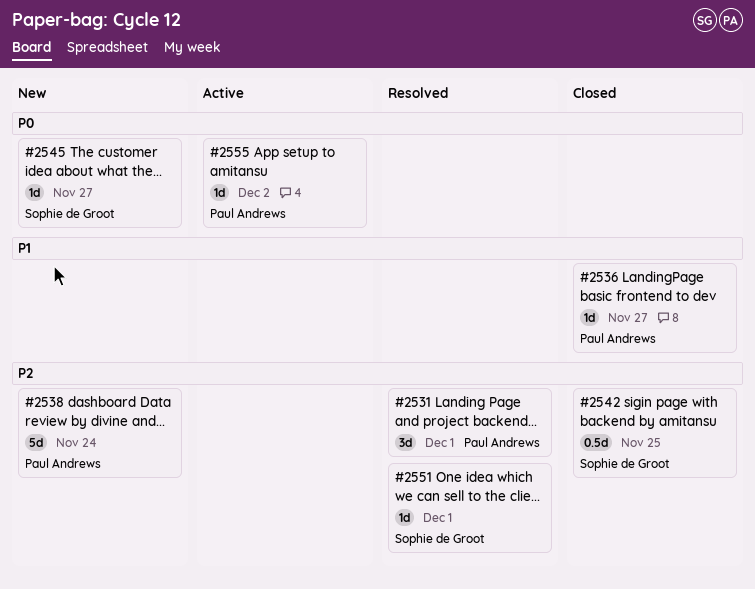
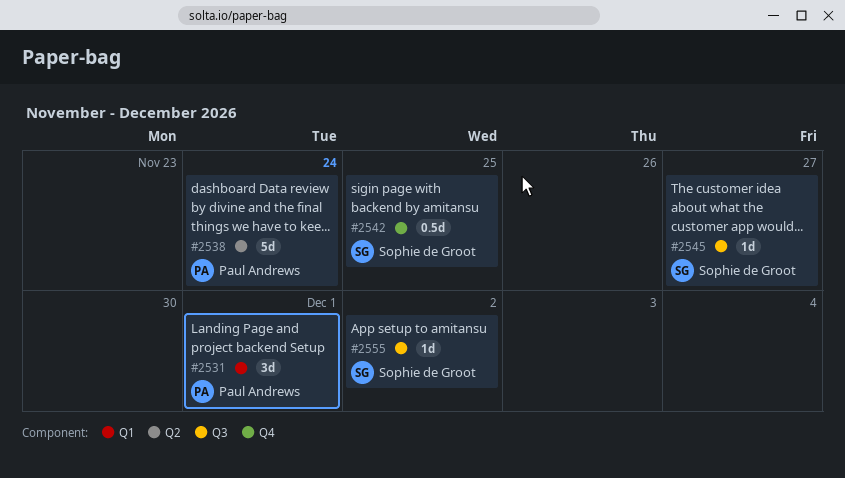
#2536: present -> none
#2551: present -> none
#2555, owner: Paul Andrews -> Sophie de Groot

